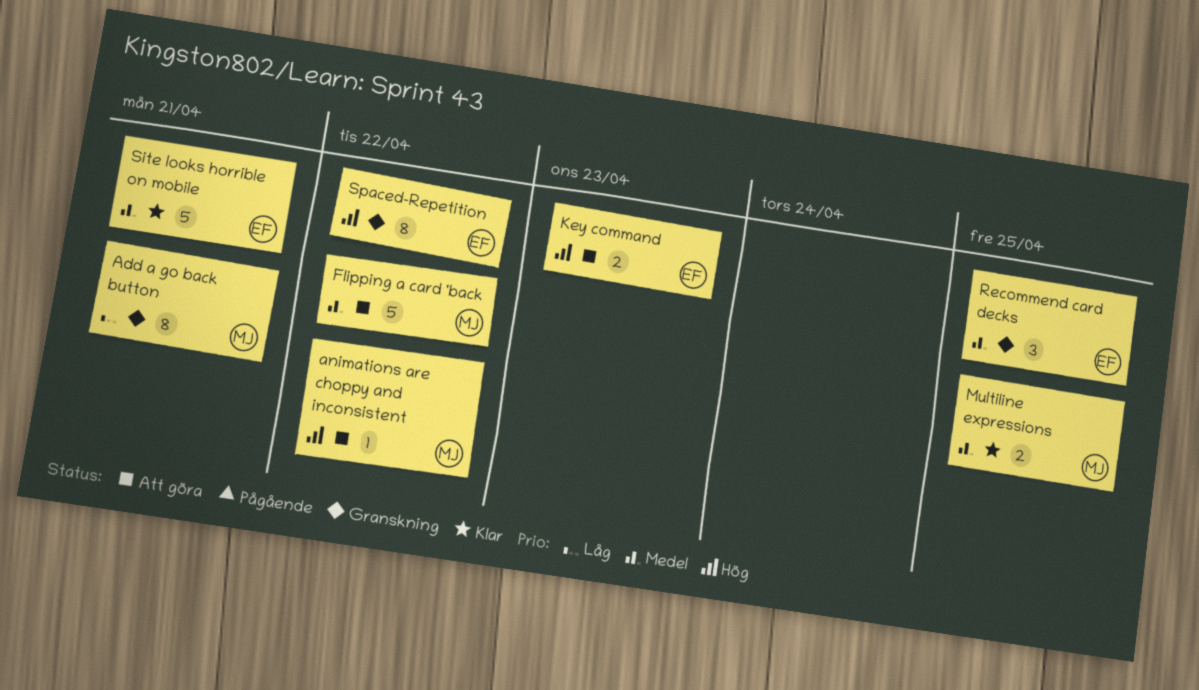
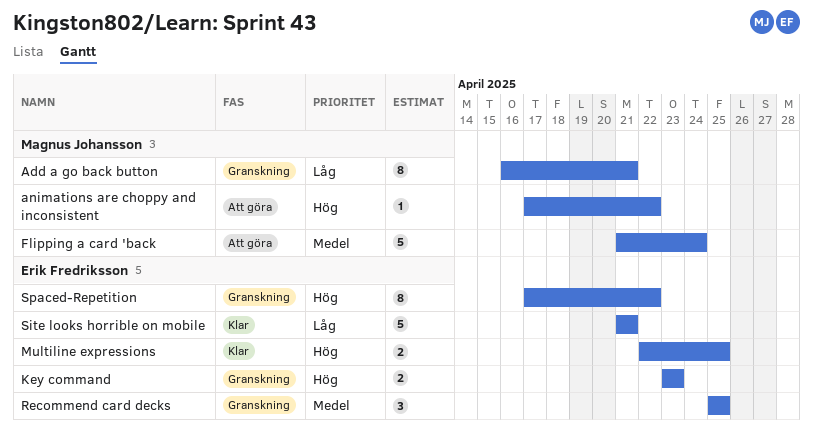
Flipping a card 'back, due: Apr 22 -> Apr 24
Key command, status: Att göra -> Granskning
Multiline expressions, owner: Magnus Johansson -> Erik Fredriksson
Multiline expressions, priority: Medel -> Hög
Site looks horrible on mobile, priority: Medel -> Låg

